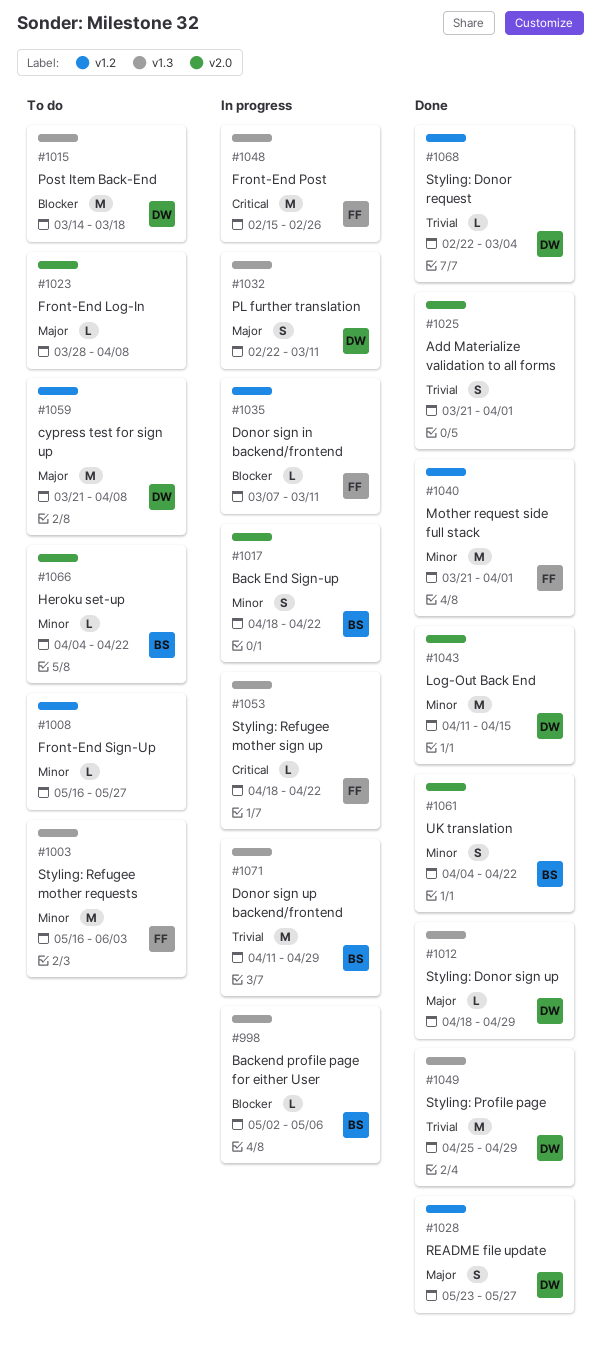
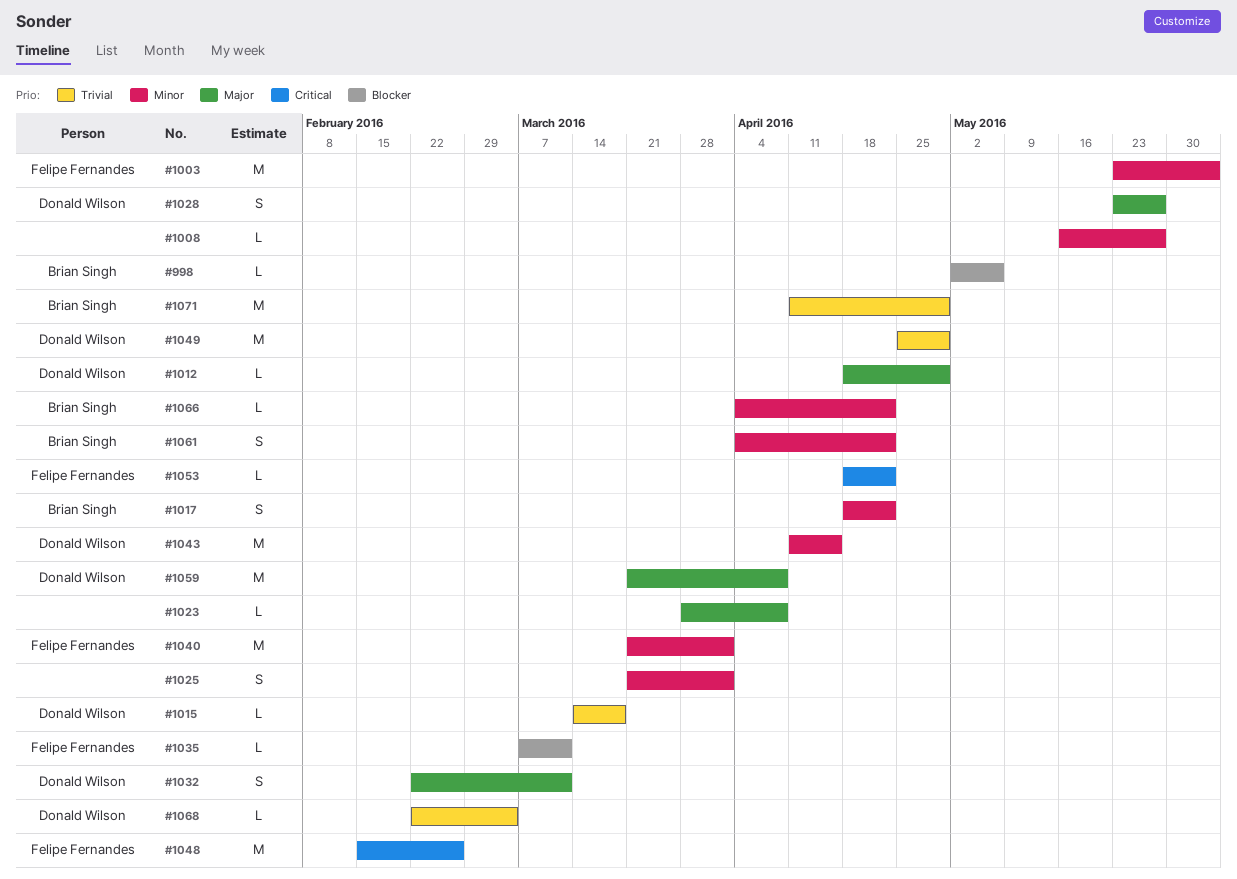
#1003, start: May 16 -> May 23
#1015, priority: Blocker -> Trivial
#1015, estimate: M -> L
#1025, priority: Trivial -> Minor

